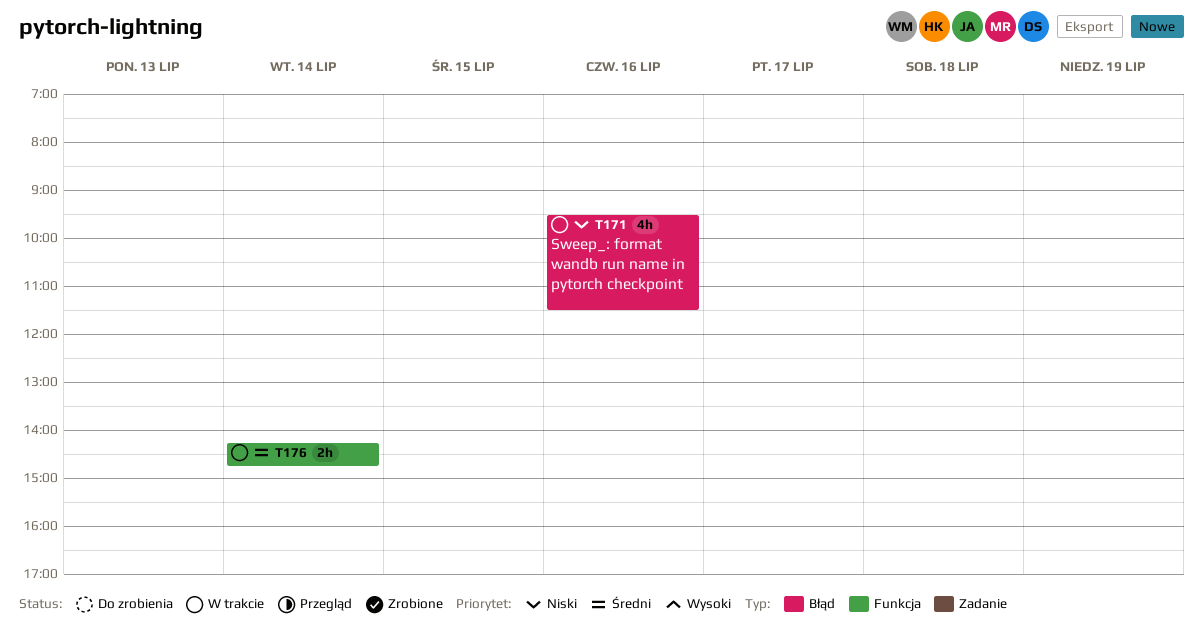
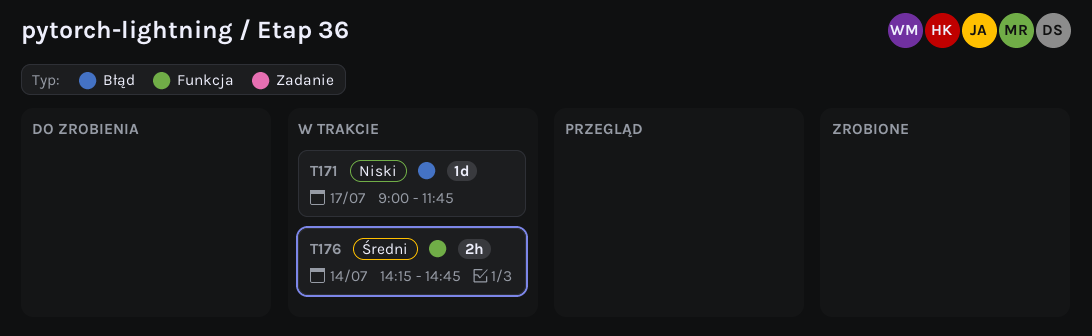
T171, estimate: 4h -> 1d
T171, day: Jul 16 -> Jul 17
T171, begins: 09:30 -> 09:00
T171, ends: 11:30 -> 11:45

